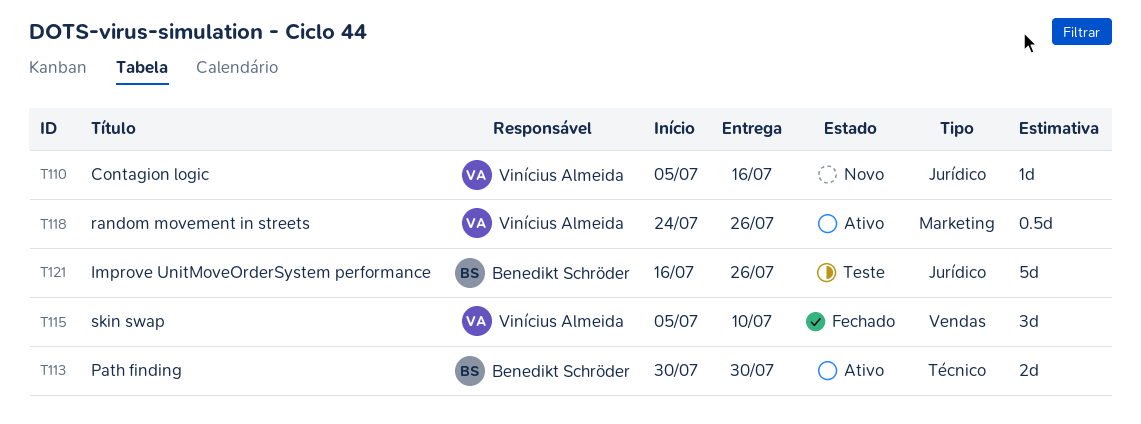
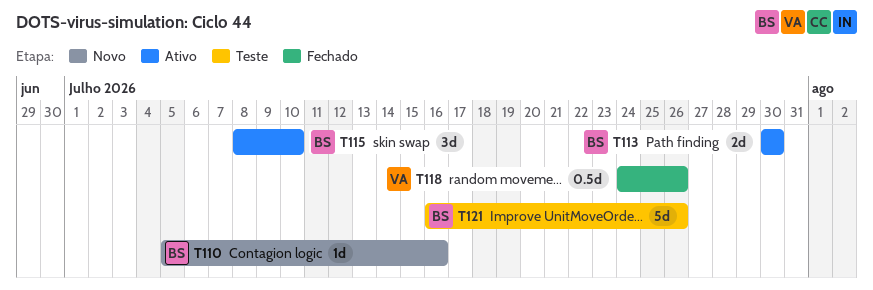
T110, owner: Vinícius Almeida -> Benedikt Schröder
T115, status: Fechado -> Ativo
T115, owner: Vinícius Almeida -> Benedikt Schröder
T115, start: Jul 5 -> Jul 8
T118, status: Ativo -> Fechado

